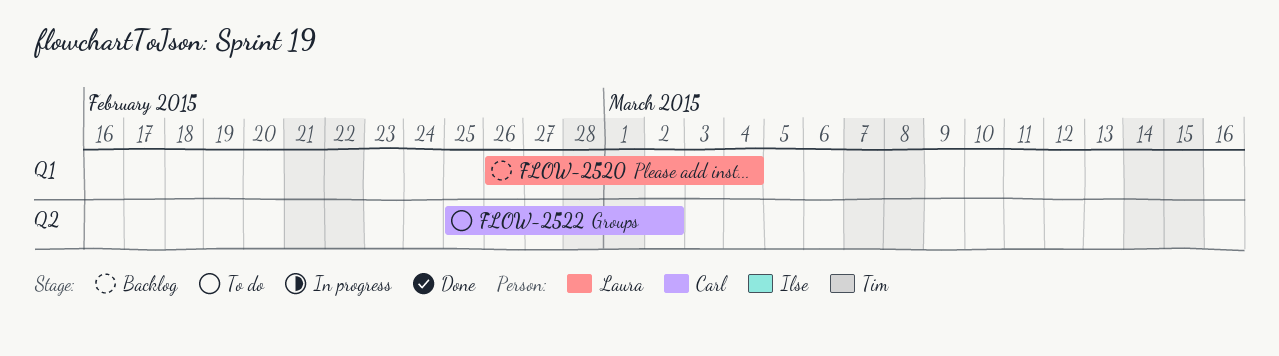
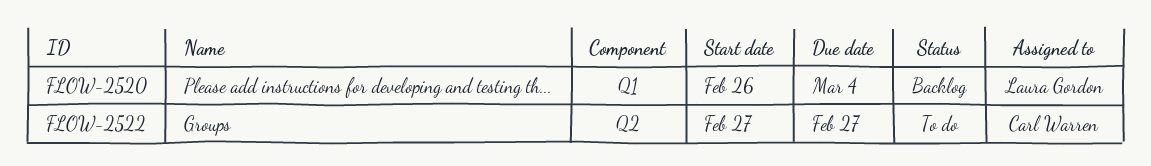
FLOW-2522, start: Feb 25 -> Feb 27
FLOW-2522, due: Mar 2 -> Feb 27

